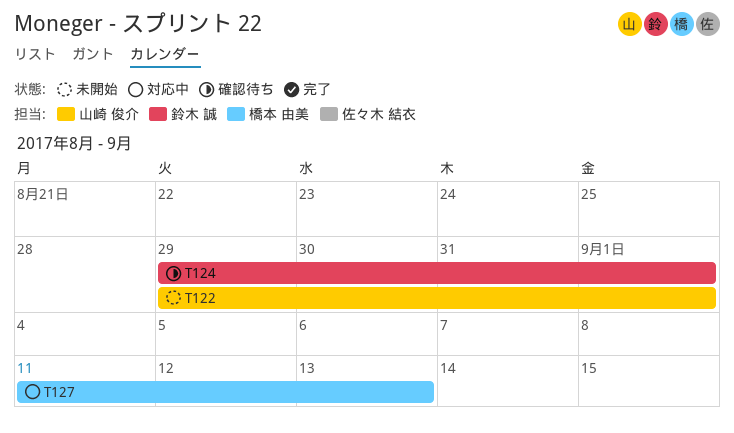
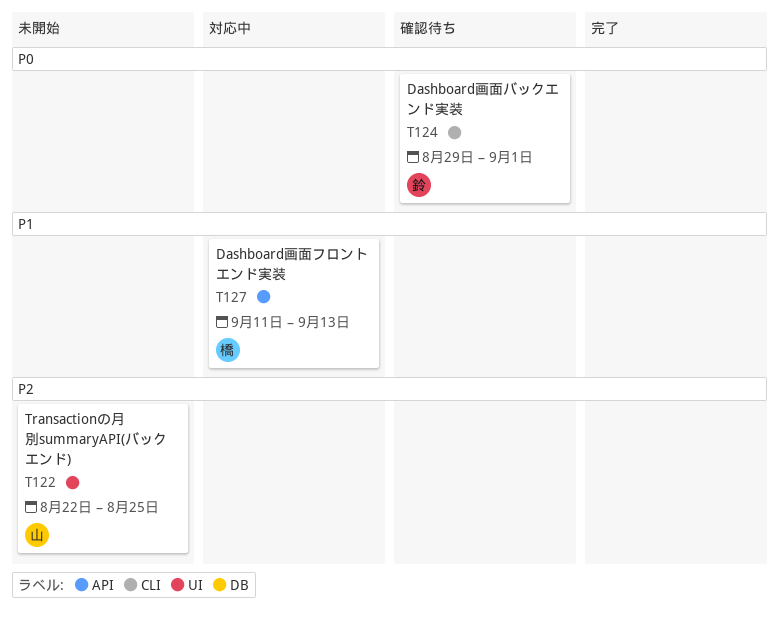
T122, start: Aug 29 -> Aug 22
T122, due: Sep 1 -> Aug 25

